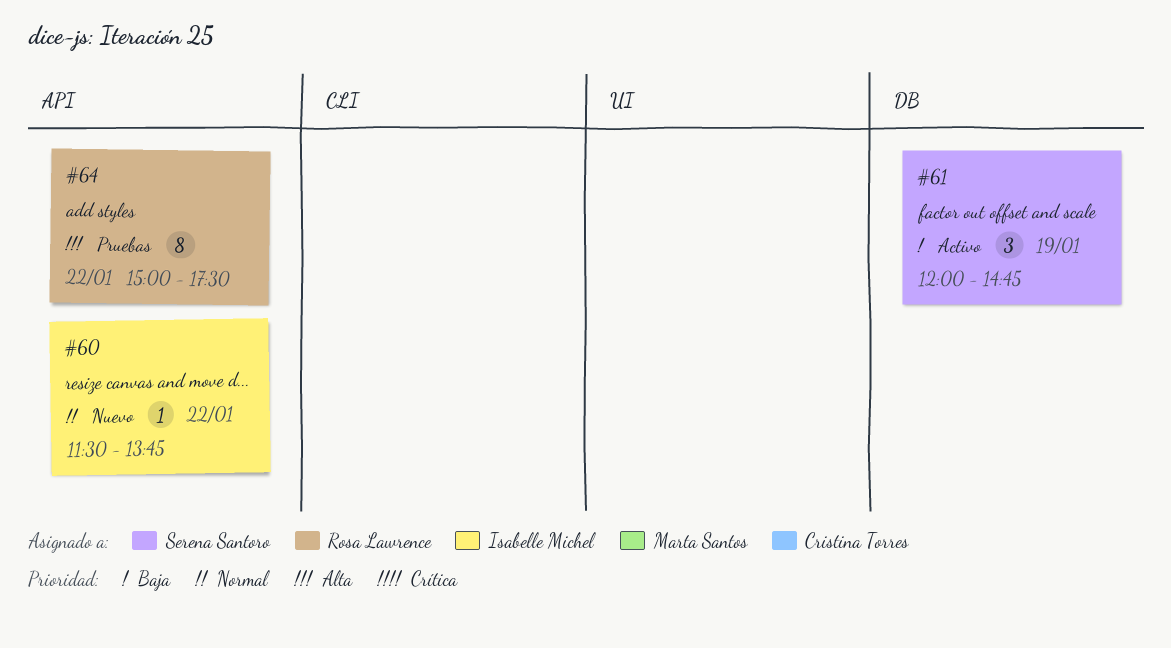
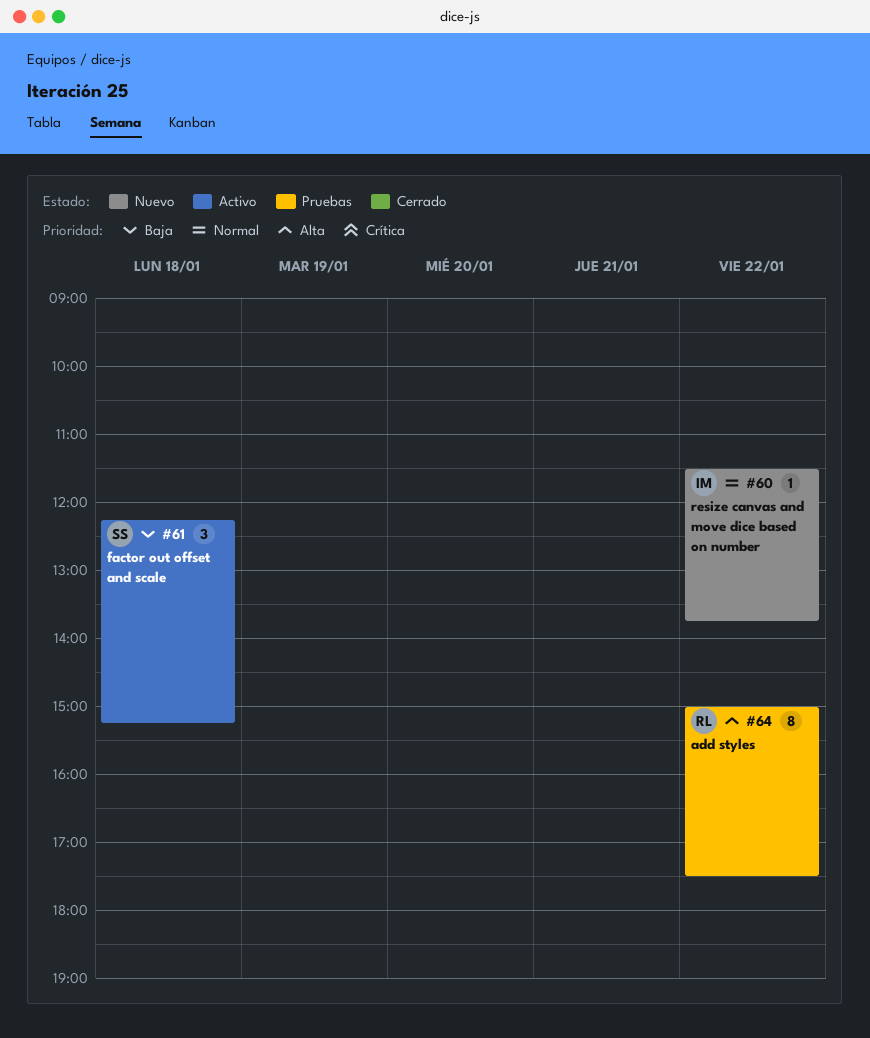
#61, day: Jan 19 -> Jan 18
#61, begins: 12:00 -> 12:15
#61, ends: 14:45 -> 15:15

